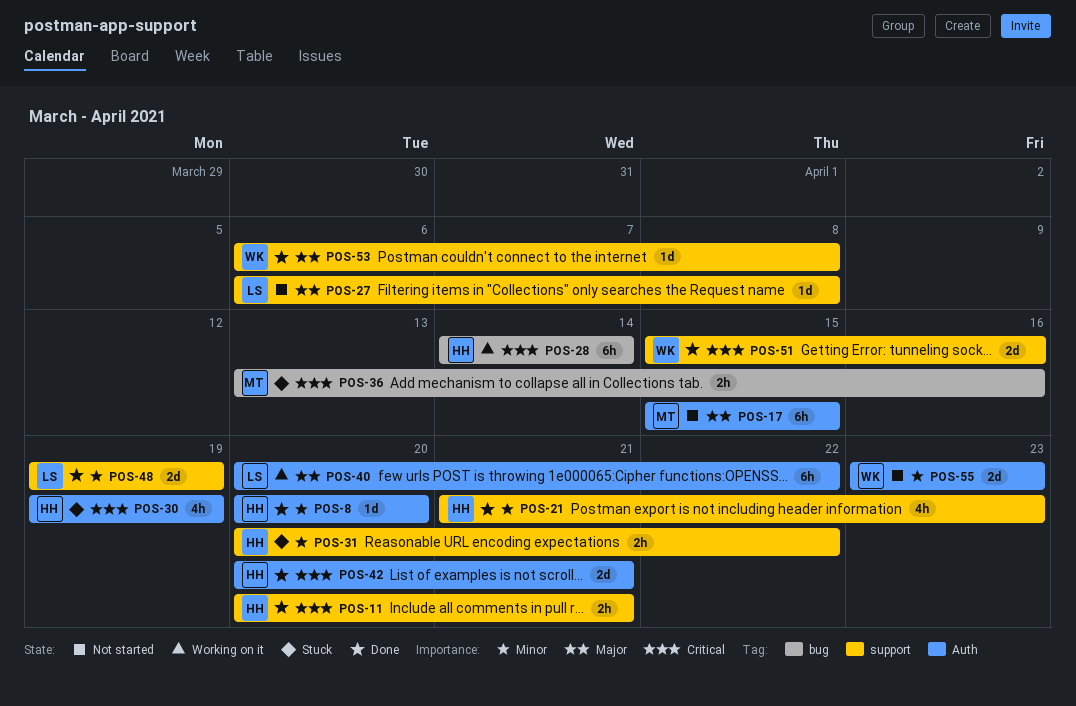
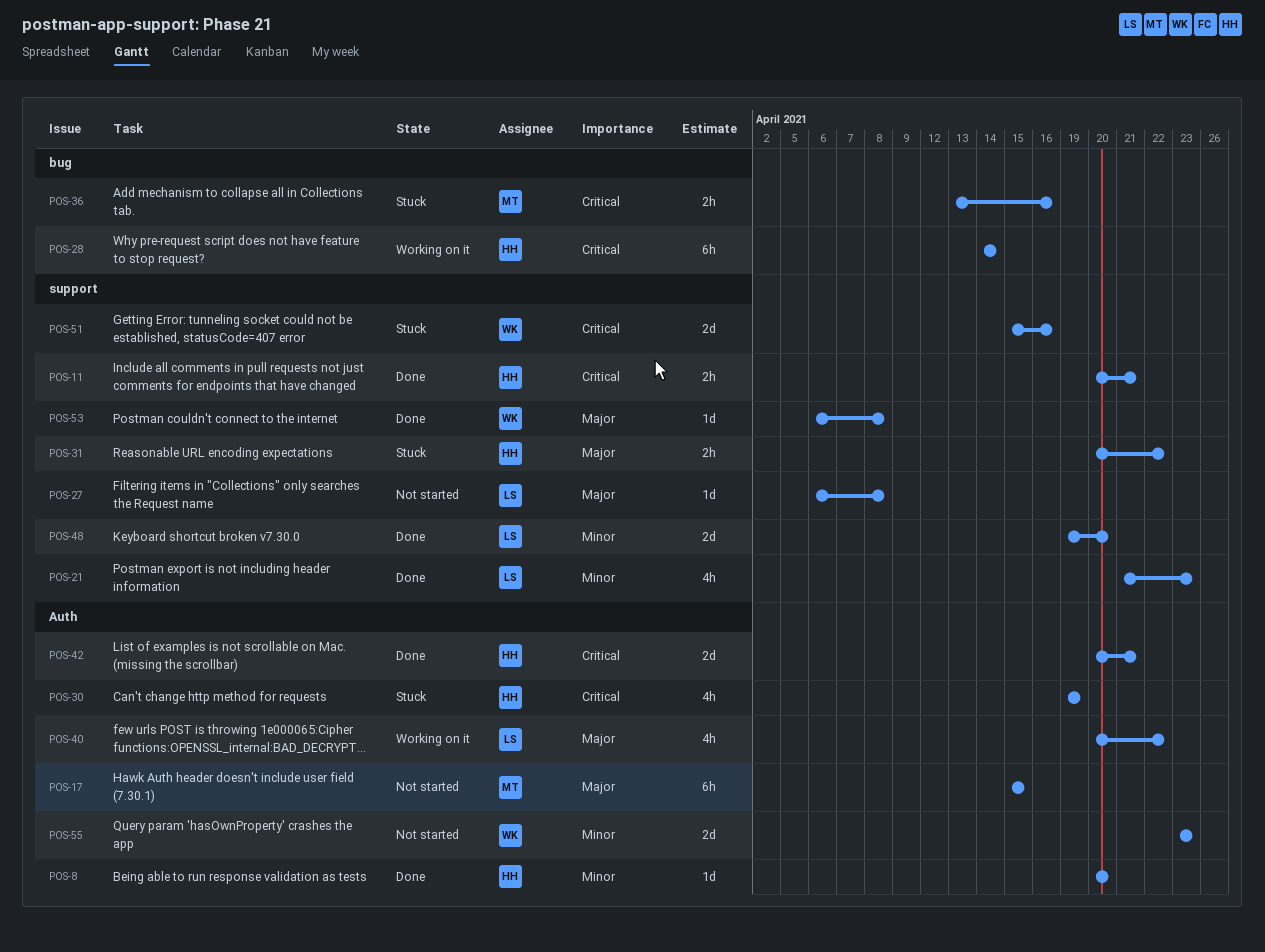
POS-21, owner: HH -> LS
POS-31, priority: Minor -> Major
POS-40, estimate: 6h -> 4h
POS-48, due: Apr 19 -> Apr 20
POS-51, status: Done -> Stuck

